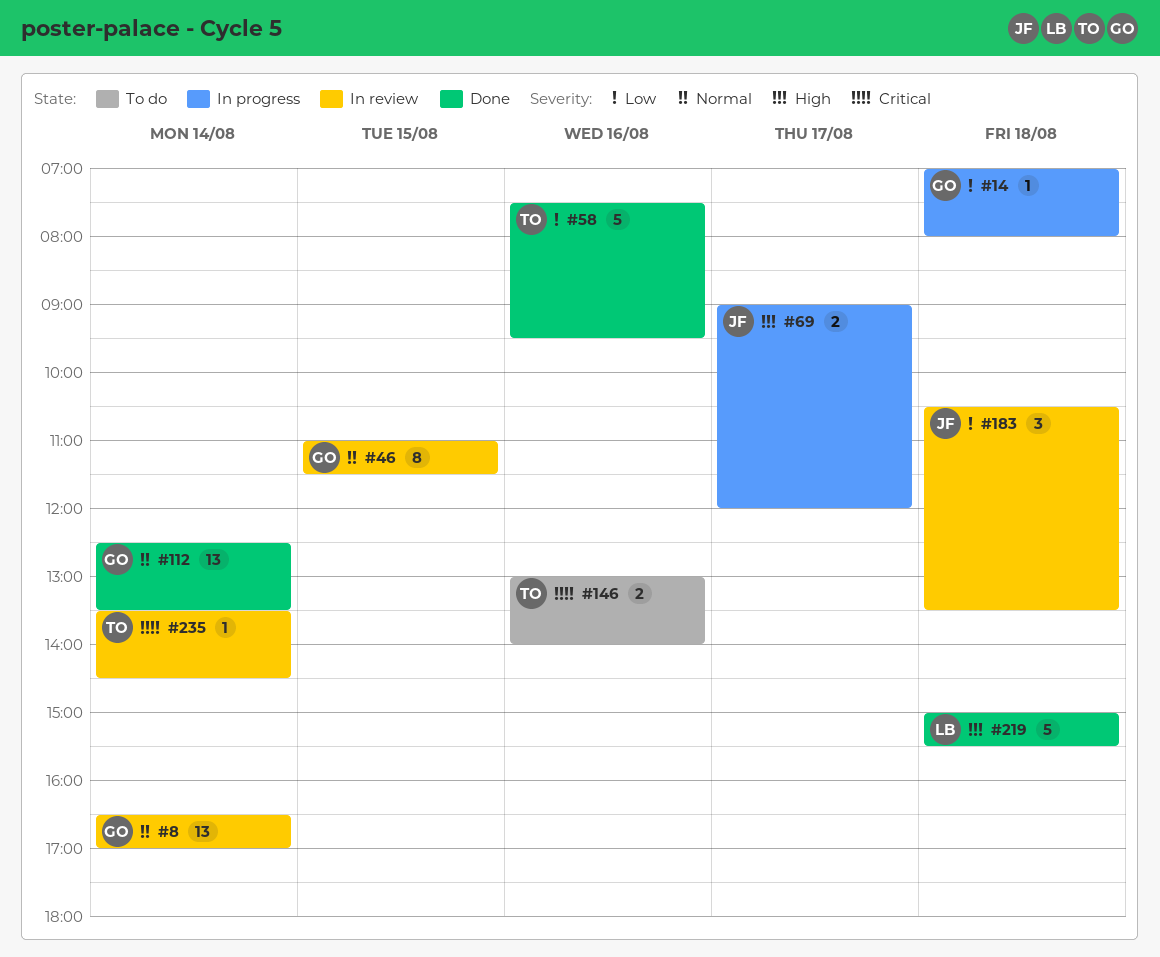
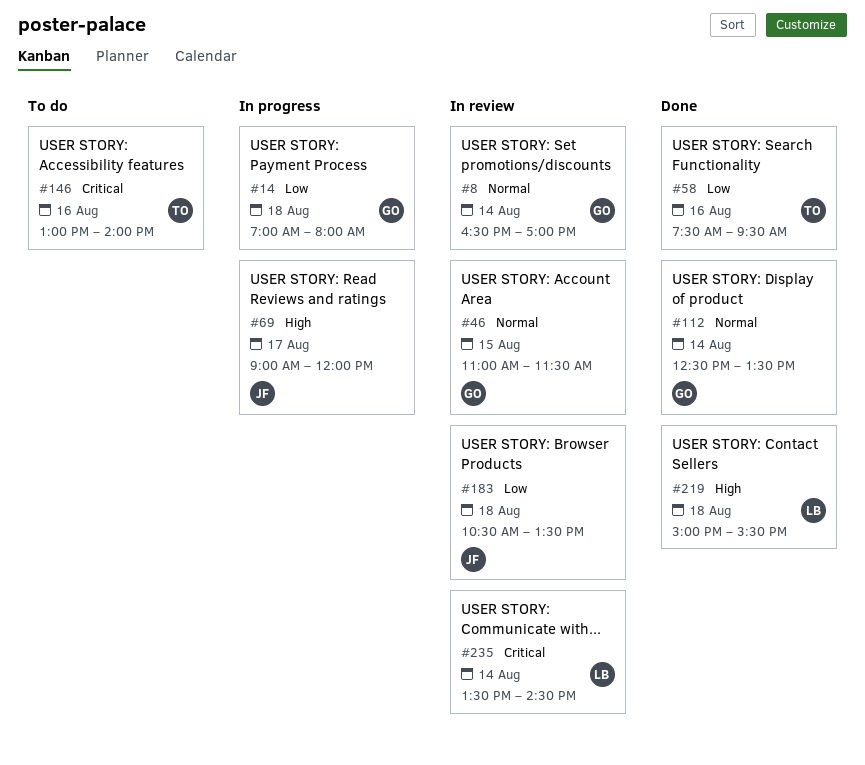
#235, owner: TO -> LB

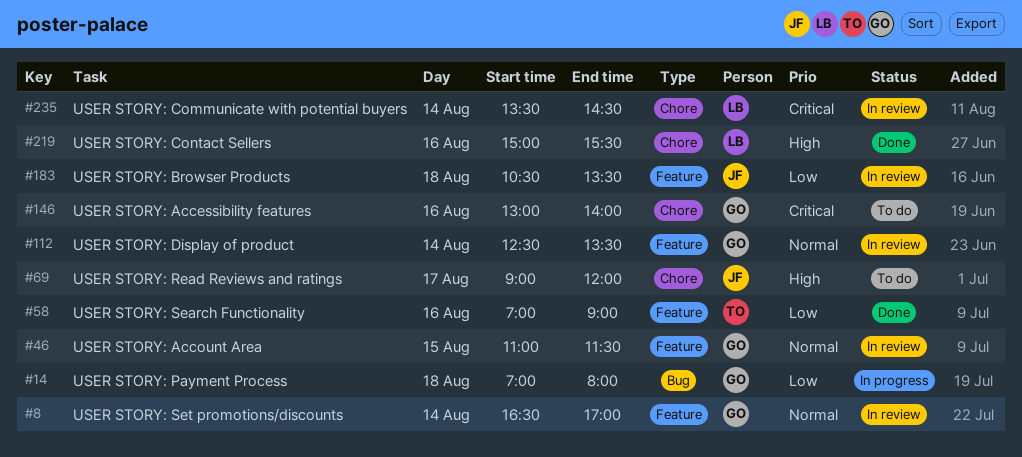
#58, begins: 07:30 -> 07:00
#58, ends: 09:30 -> 09:00
#69, status: In progress -> To do
#112, status: Done -> In review
#146, owner: TO -> GO
#219, day: Aug 18 -> Aug 16

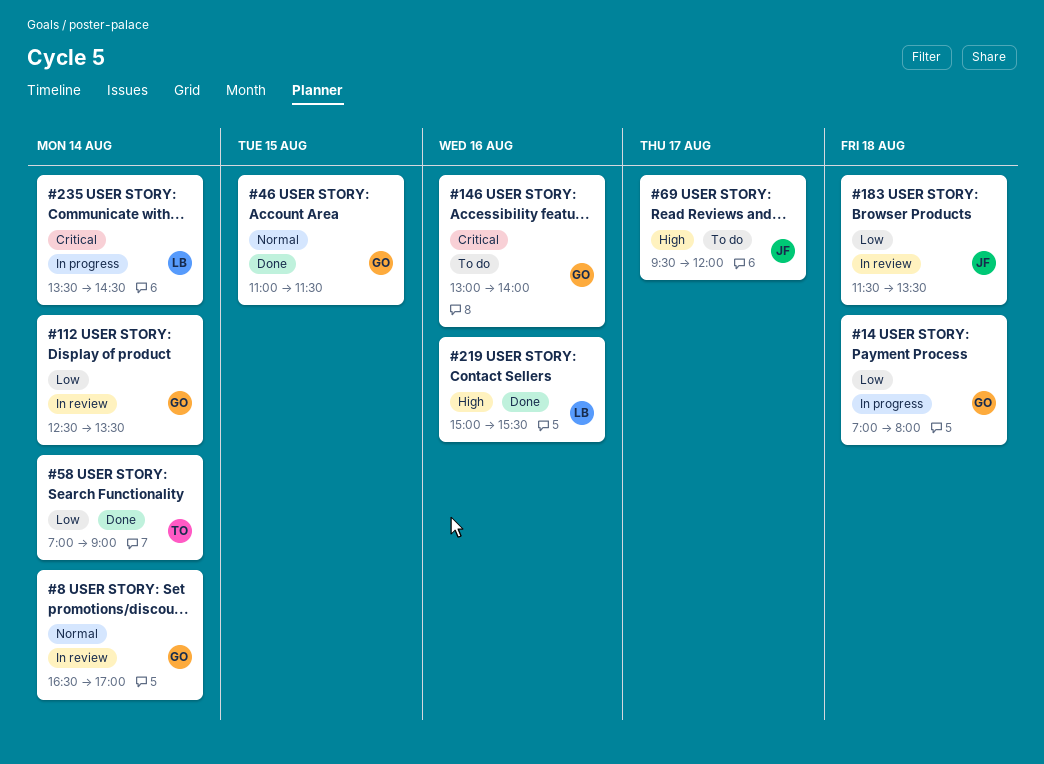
#46, status: In review -> Done
#58, day: Aug 16 -> Aug 14
#69, begins: 09:00 -> 09:30
#112, priority: Normal -> Low
#183, begins: 10:30 -> 11:30
#235, status: In review -> In progress

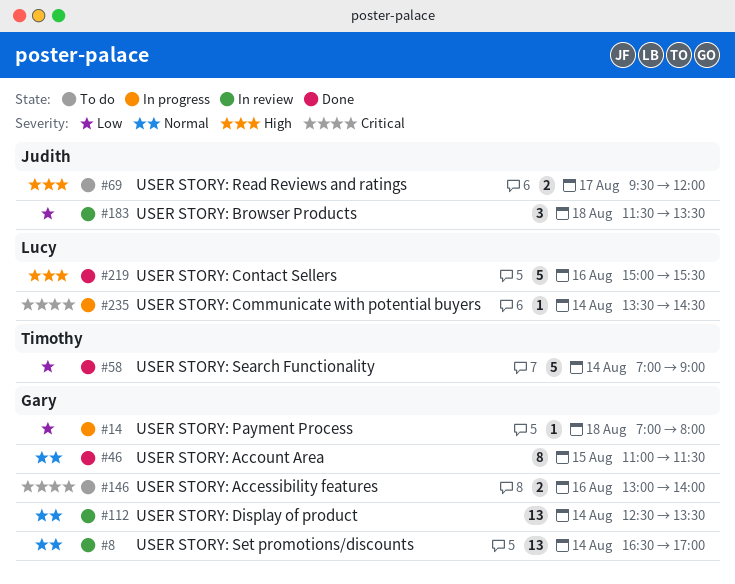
#112, priority: Low -> Normal

